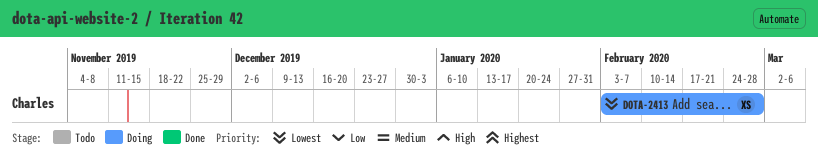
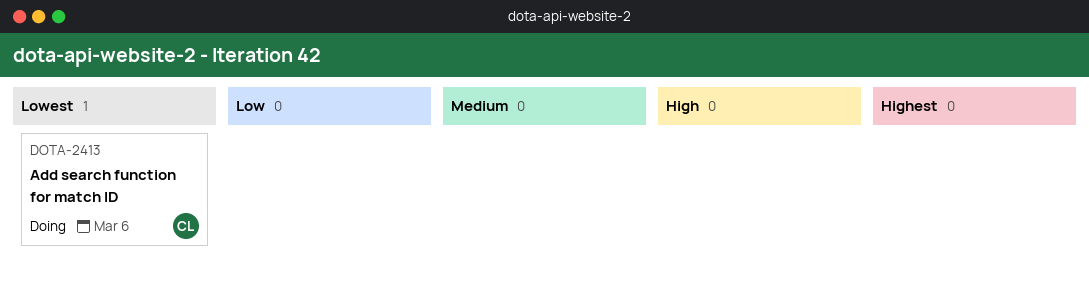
DOTA-2413, due: Feb 28 -> Mar 6

